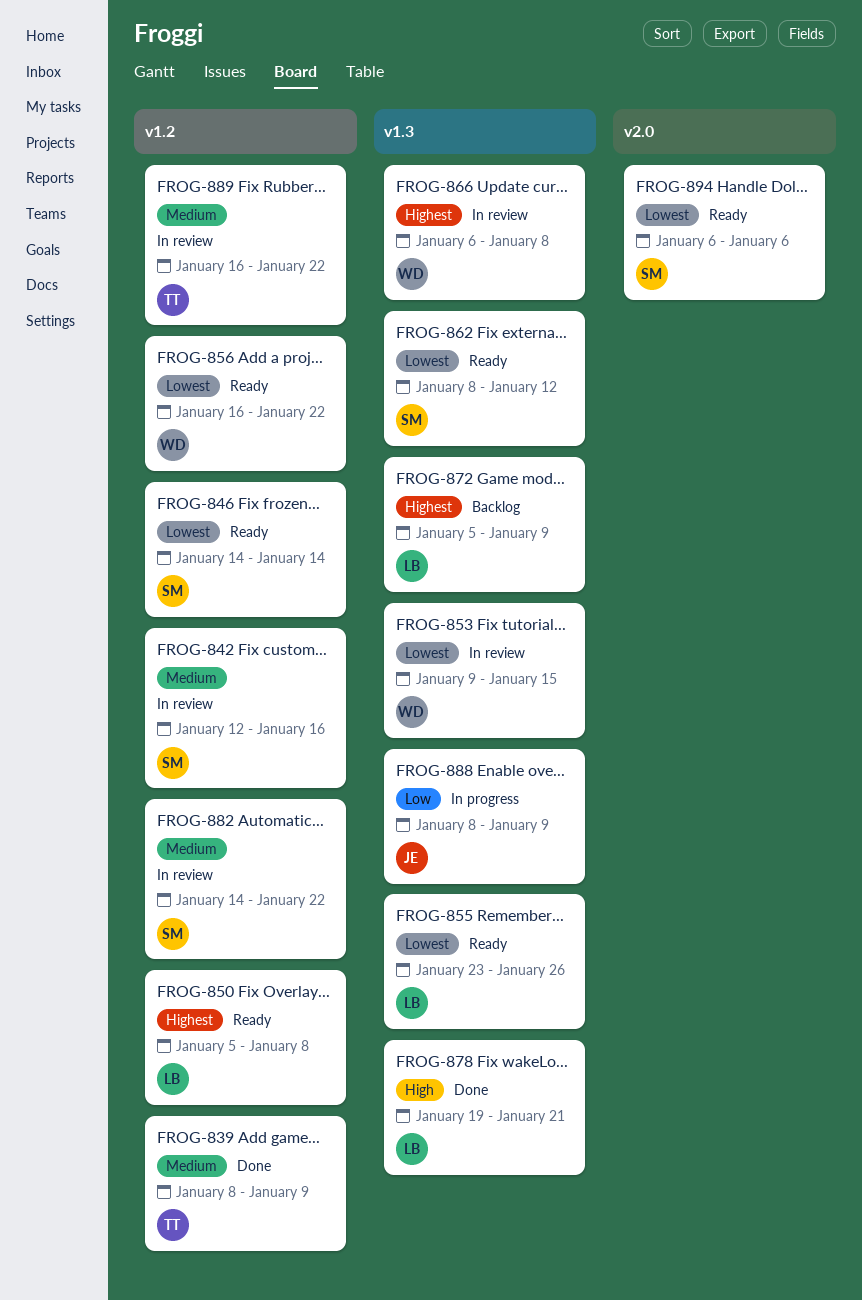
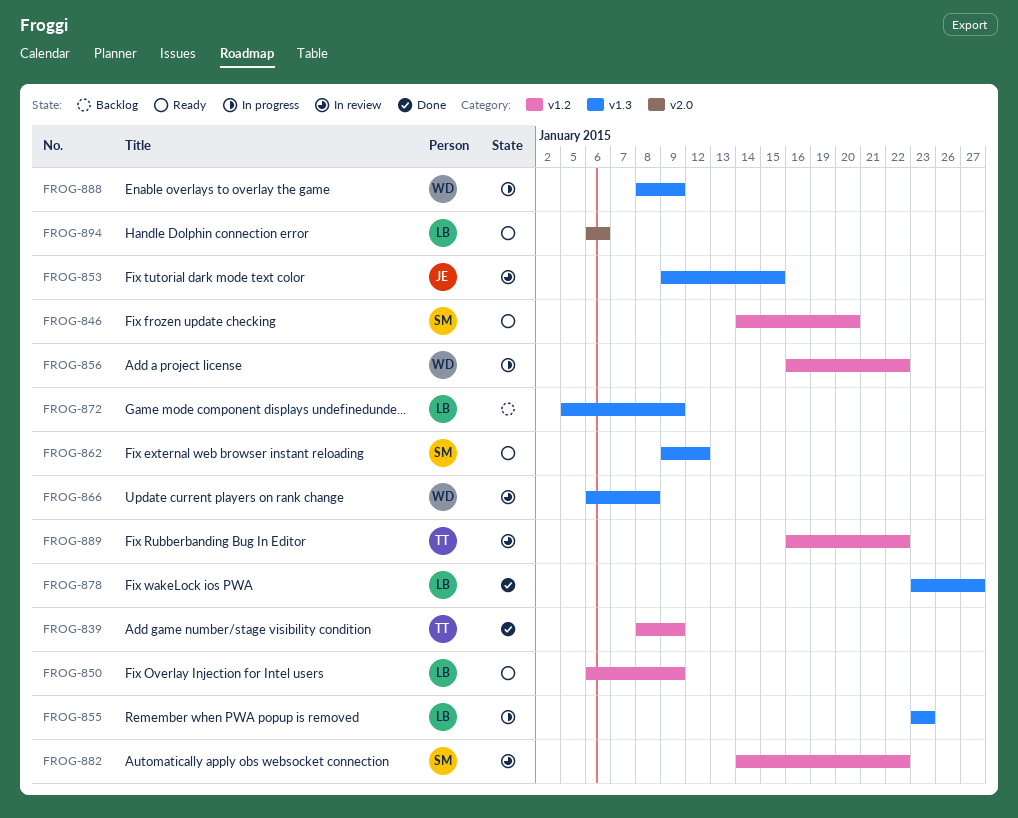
FROG-842: present -> none
FROG-846, due: Jan 14 -> Jan 20
FROG-850, start: Jan 5 -> Jan 6
FROG-850, due: Jan 8 -> Jan 9
FROG-853, owner: WD -> JE
FROG-855, status: Ready -> In progress
FROG-855, due: Jan 26 -> Jan 23
FROG-856, status: Ready -> In progress
FROG-862, start: Jan 8 -> Jan 9
FROG-878, start: Jan 19 -> Jan 23
FROG-878, due: Jan 21 -> Jan 27
FROG-888, owner: JE -> WD
FROG-894, owner: SM -> LB

